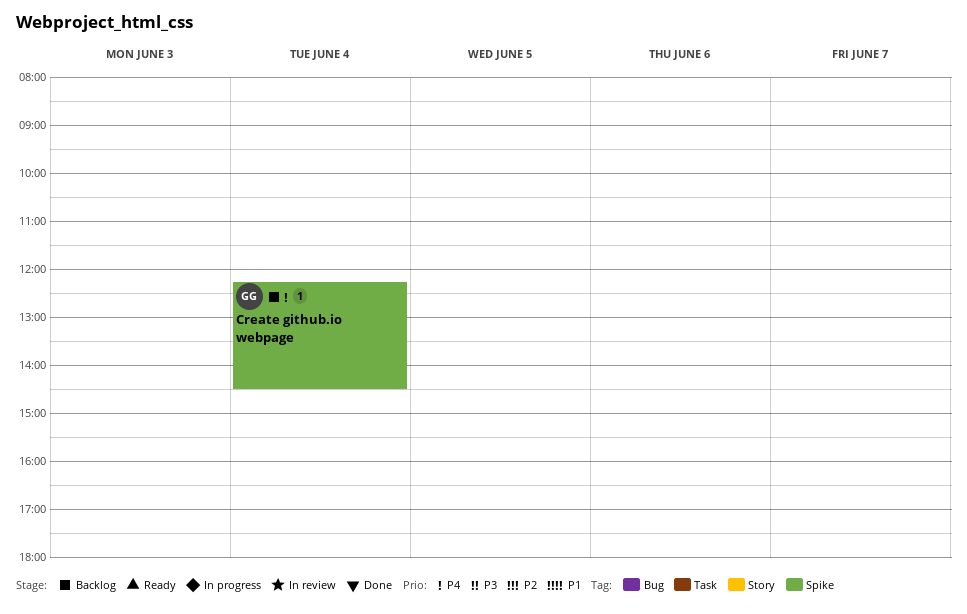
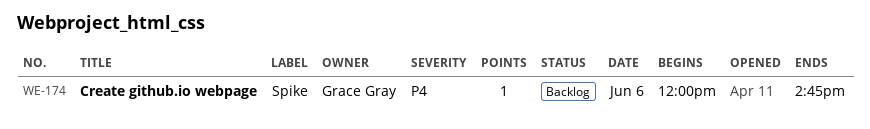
Create github.io webpage, day: Jun 4 -> Jun 6
Create github.io webpage, begins: 12:15 -> 12:00
Create github.io webpage, ends: 14:30 -> 14:45

